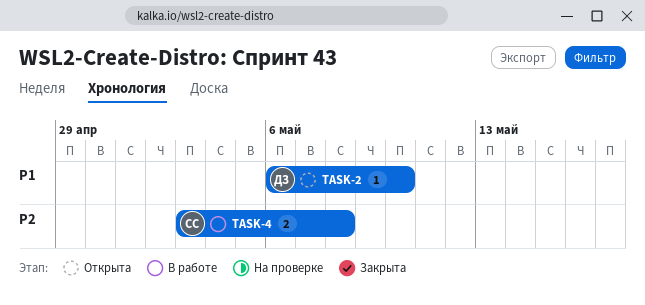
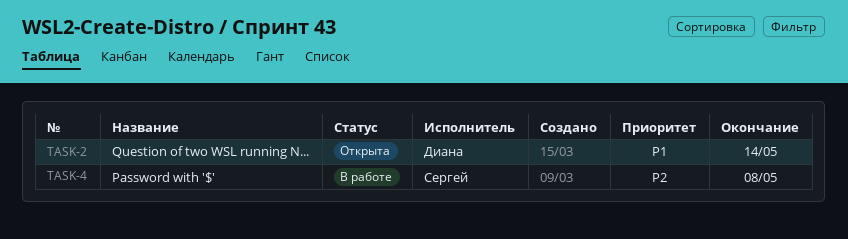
TASK-2, due: May 10 -> May 14

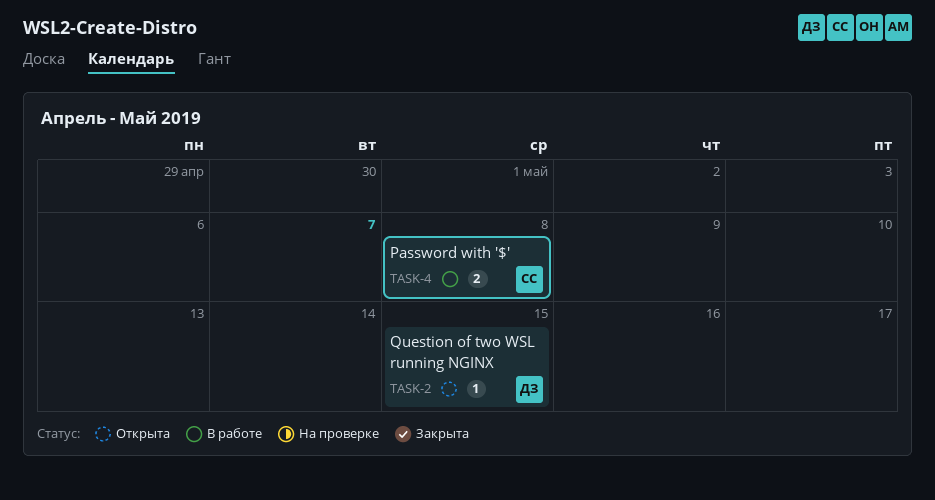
TASK-2, due: May 14 -> May 15

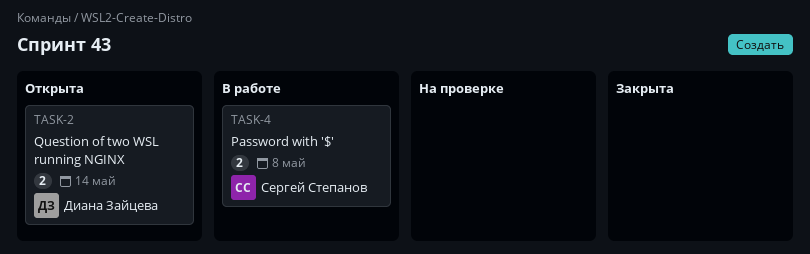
TASK-2, estimate: 1 -> 2
TASK-2, due: May 15 -> May 14

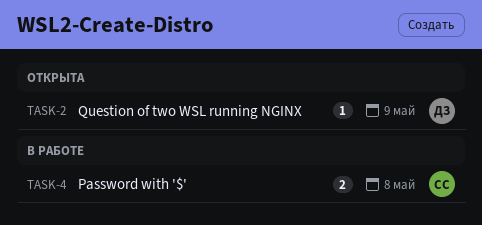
TASK-2, estimate: 2 -> 1
TASK-2, due: May 14 -> May 9

